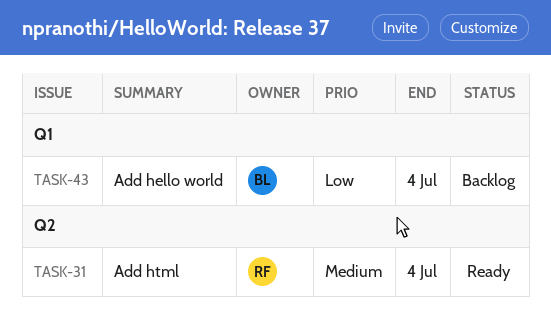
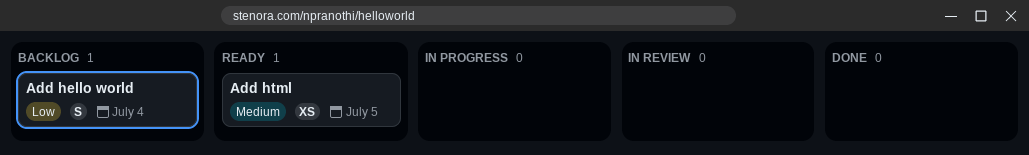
Add html, due: Jul 4 -> Jul 5

